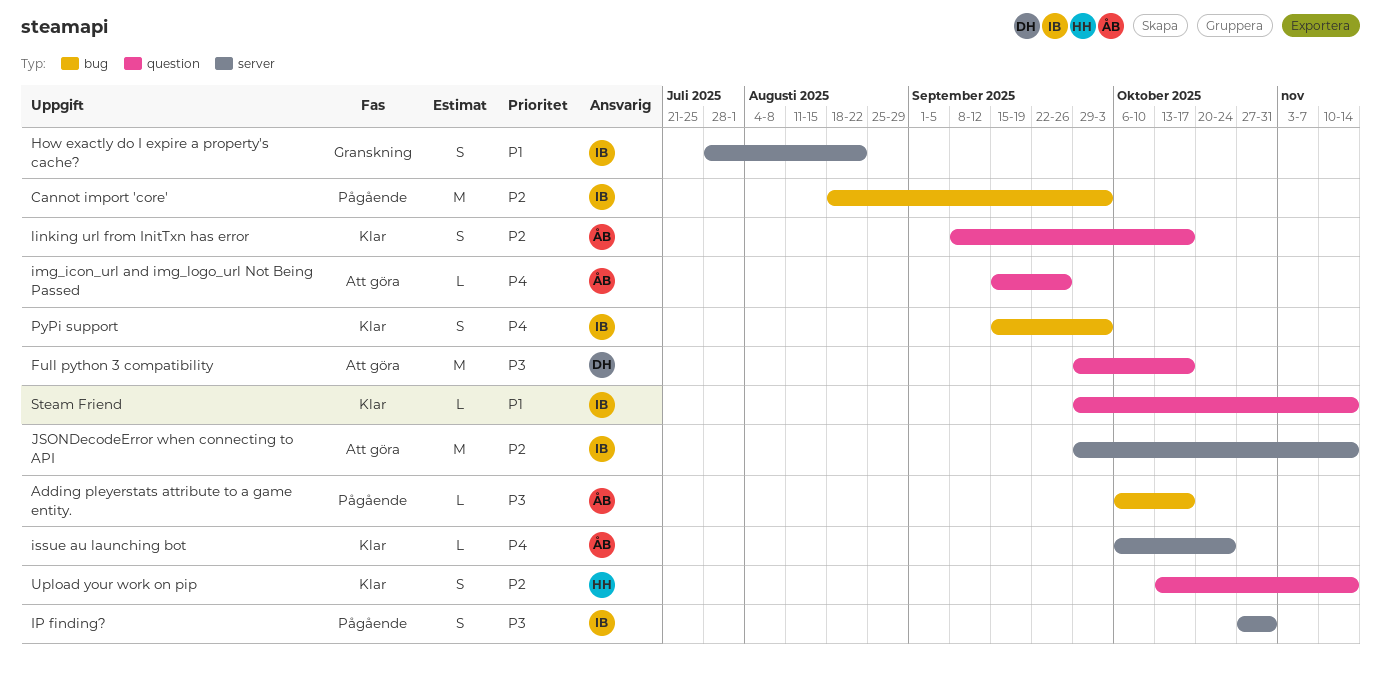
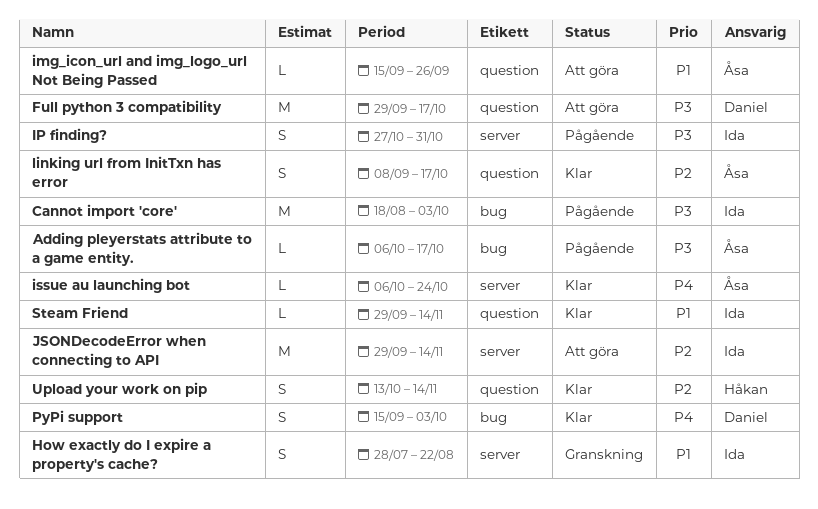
Cannot import 'core', priority: P2 -> P3
img_icon_url and img_logo_url Not Being Passed, priority: P4 -> P1
PyPi support, owner: Ida -> Daniel

